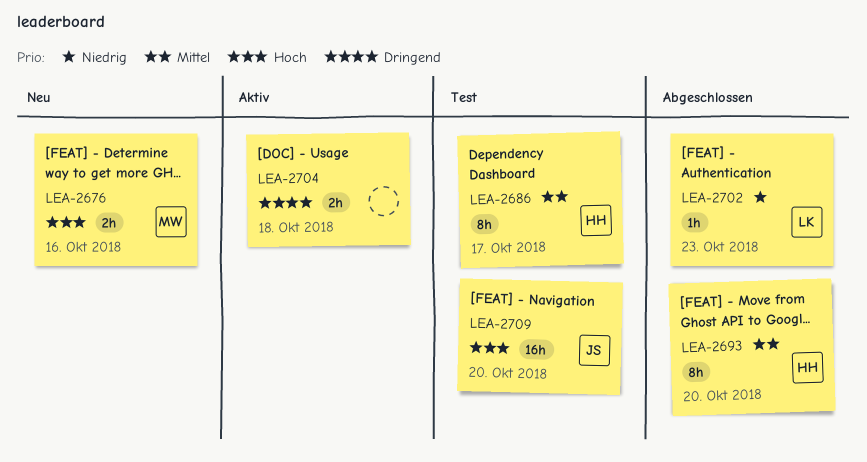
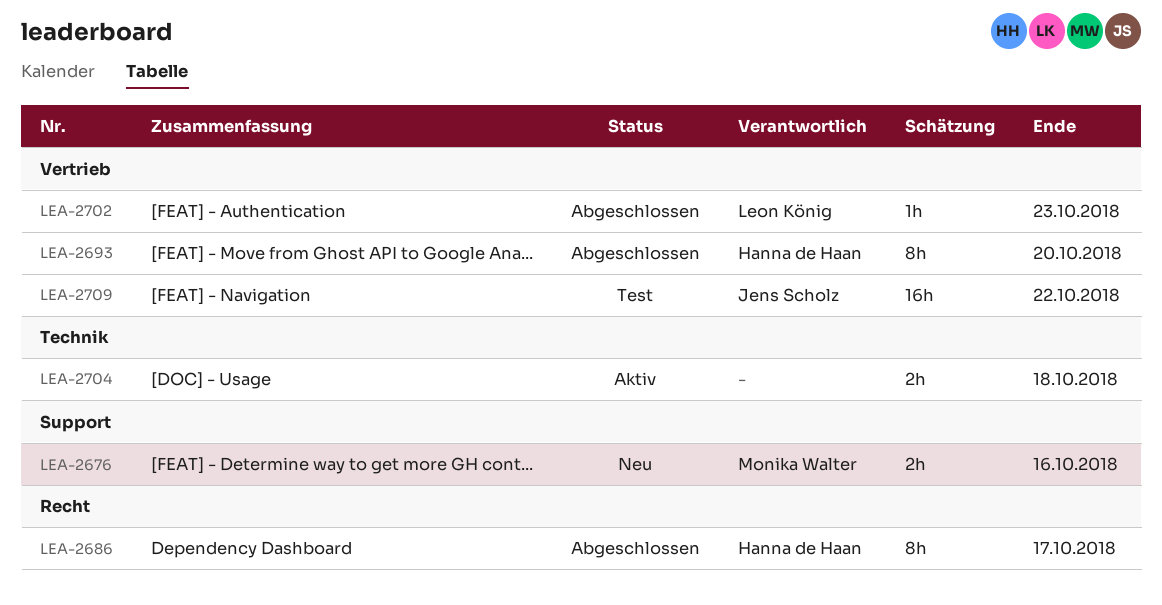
LEA-2686, status: Test -> Abgeschlossen
LEA-2709, due: Oct 20 -> Oct 22

